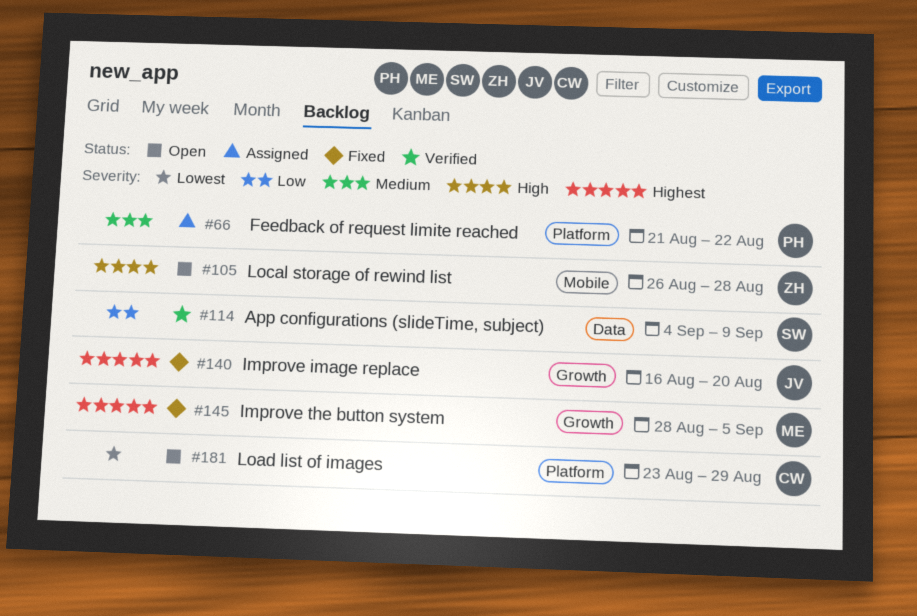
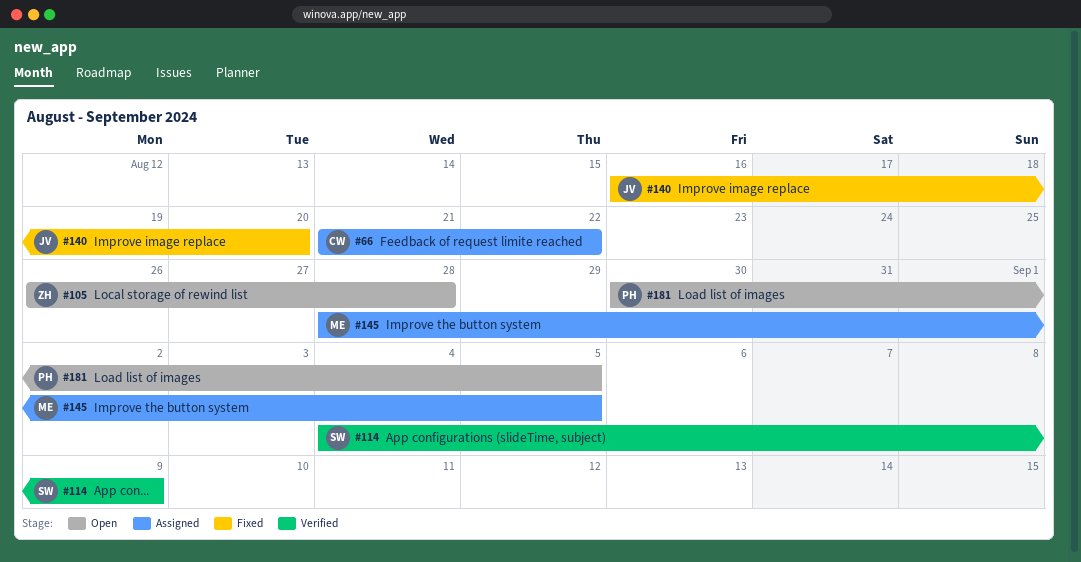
#66, owner: PH -> CW
#145, status: Fixed -> Assigned
#181, owner: CW -> PH
#181, start: Aug 23 -> Aug 30
#181, due: Aug 29 -> Sep 5

